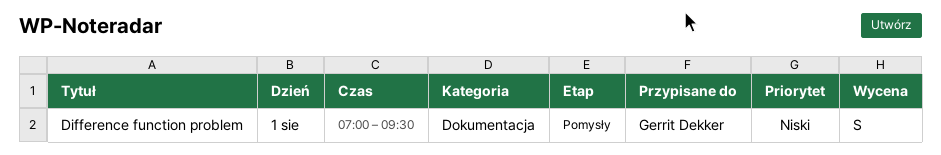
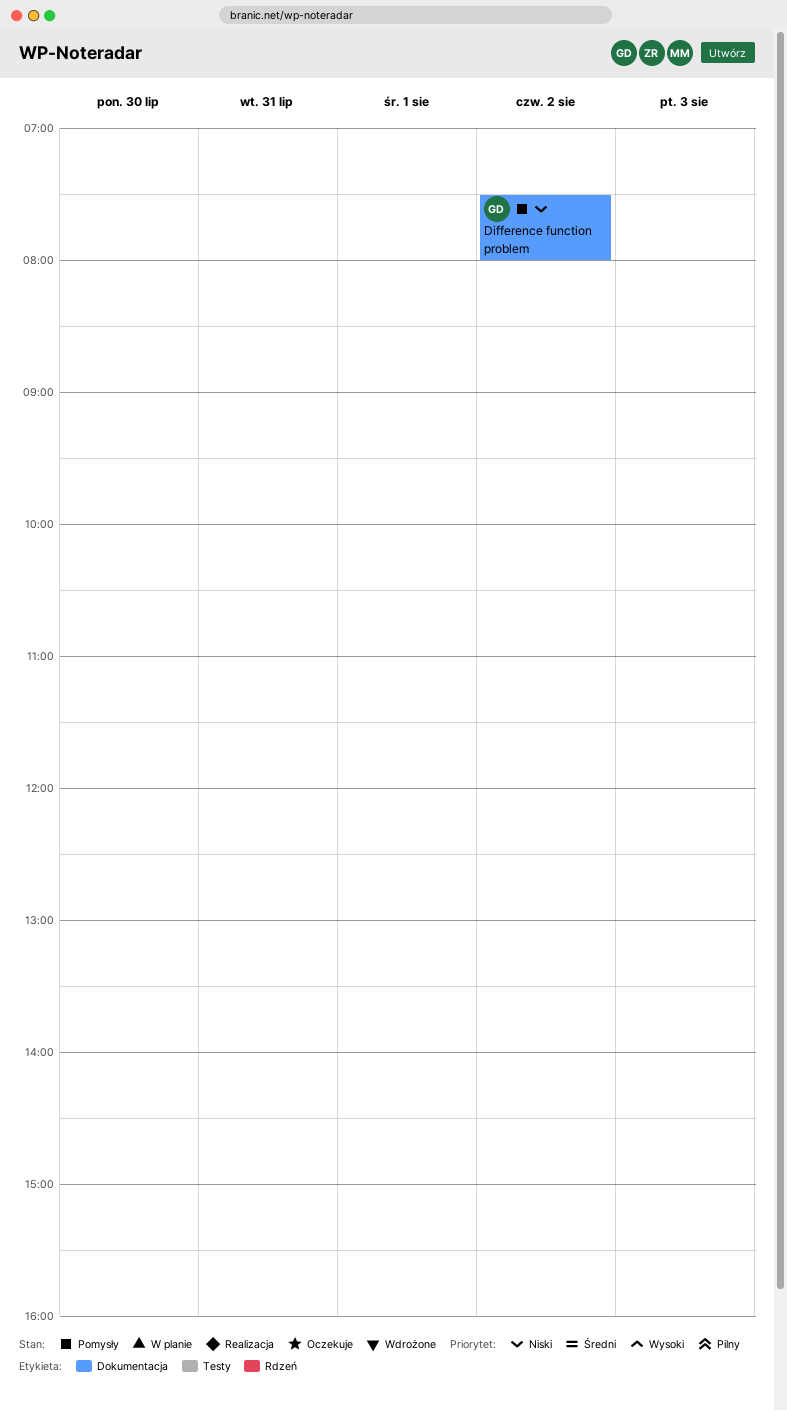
Difference function problem, day: Aug 1 -> Aug 2
Difference function problem, begins: 07:00 -> 07:30
Difference function problem, ends: 09:30 -> 08:00

